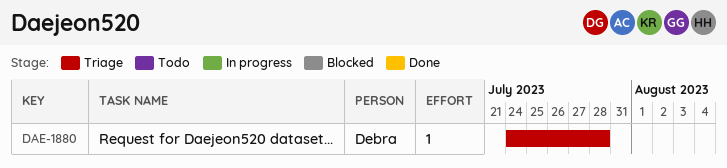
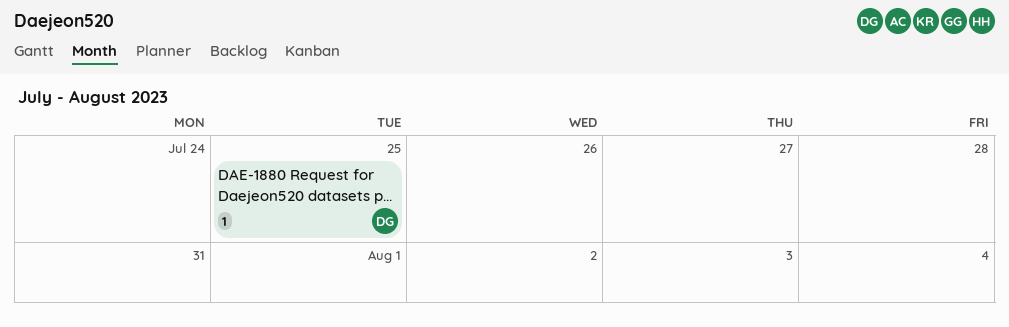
DAE-1880, due: Jul 28 -> Jul 25

